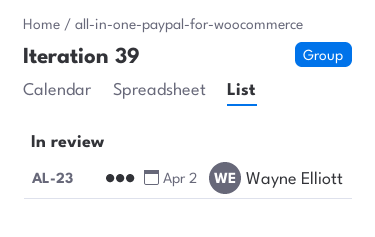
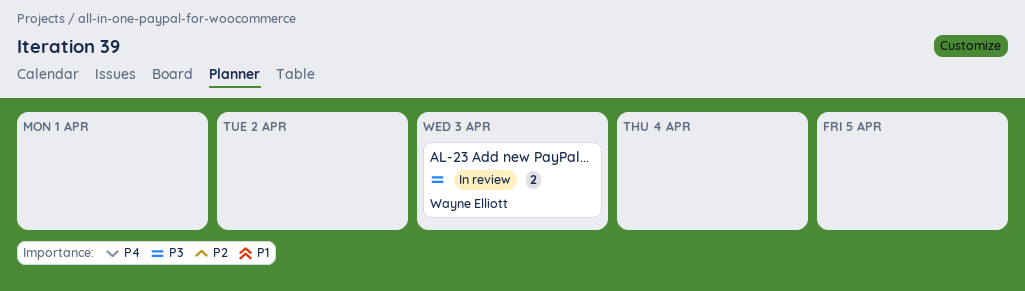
AL-23, estimate: 3 -> 2
AL-23, due: Apr 2 -> Apr 3

